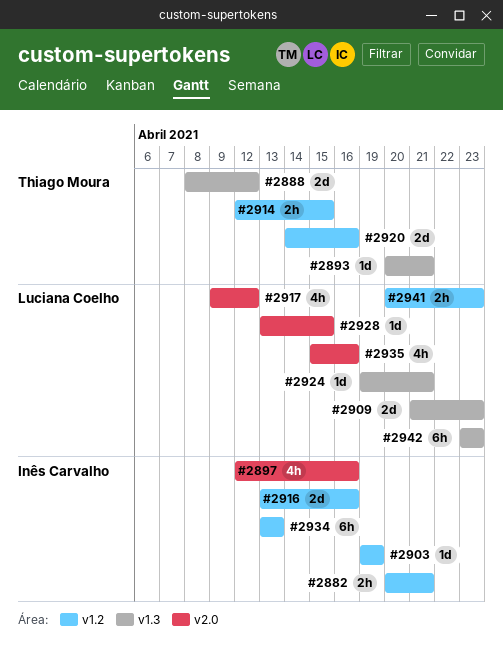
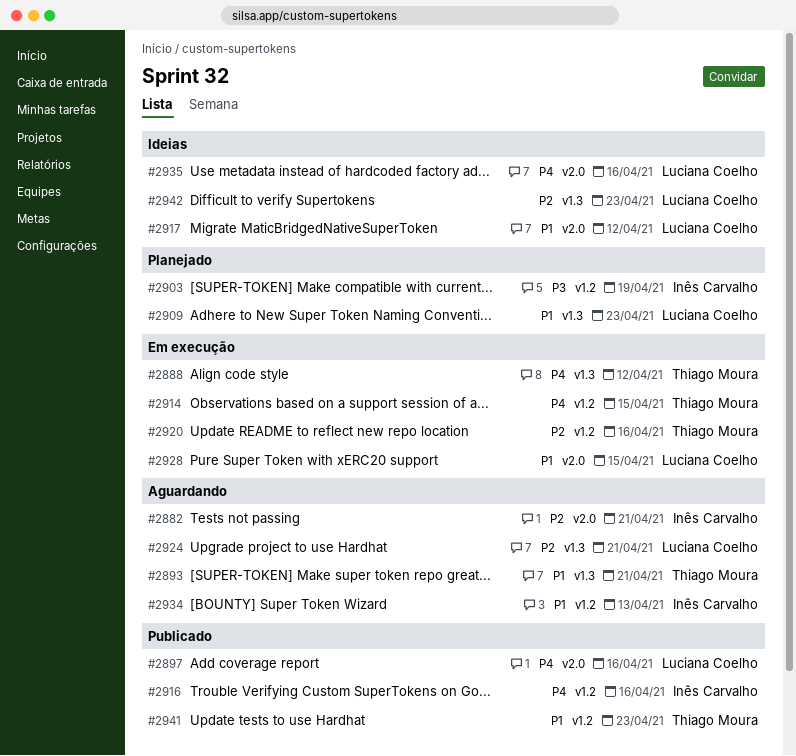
#2882, label: v1.2 -> v2.0
#2897, owner: Inês Carvalho -> Luciana Coelho
#2941, owner: Luciana Coelho -> Thiago Moura

